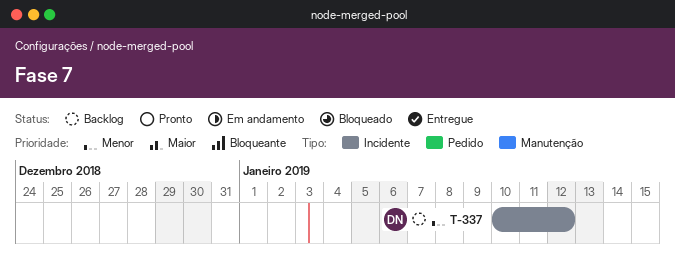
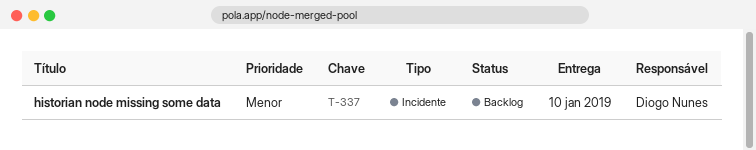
T-337, due: Jan 12 -> Jan 10

